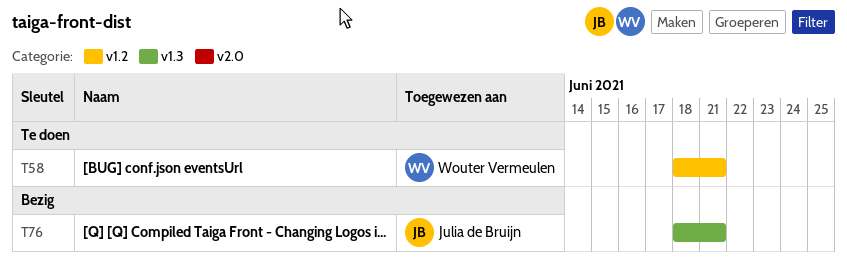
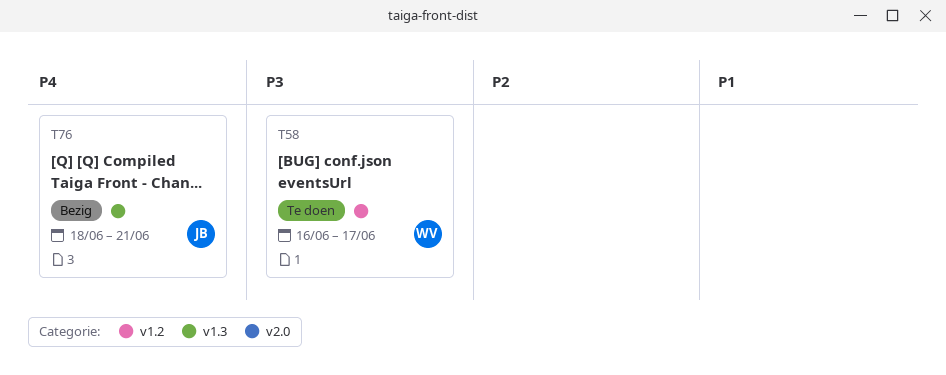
T58, start: Jun 18 -> Jun 16
T58, due: Jun 21 -> Jun 17

